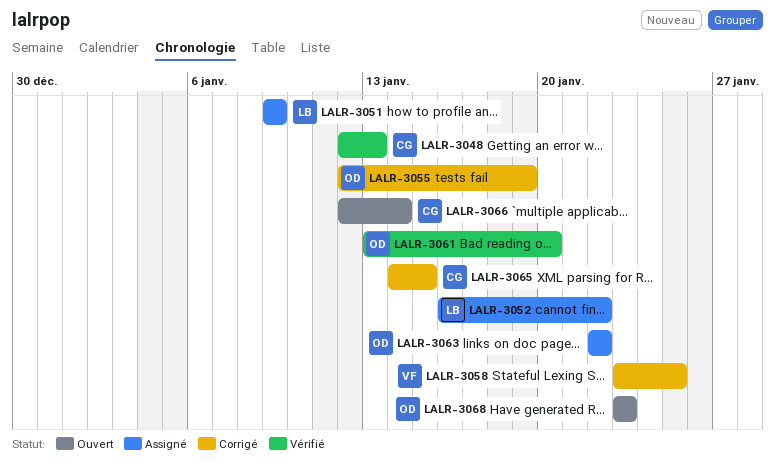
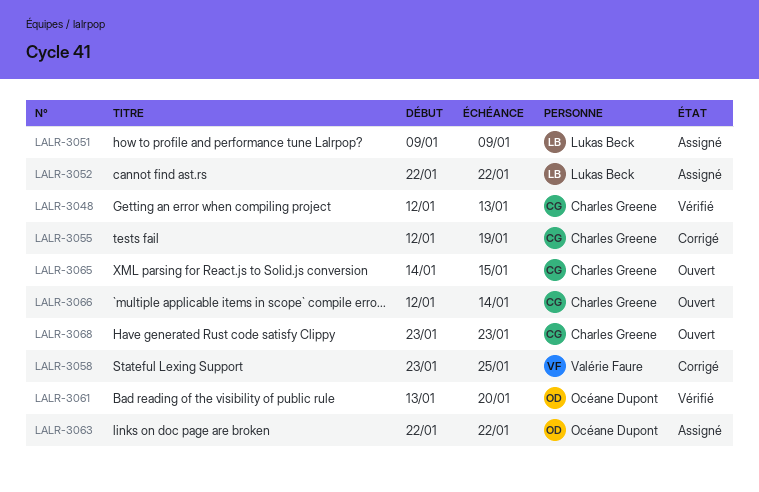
LALR-3052, start: Jan 16 -> Jan 22
LALR-3055, owner: Océane Dupont -> Charles Greene
LALR-3065, status: Corrigé -> Ouvert
LALR-3068, owner: Océane Dupont -> Charles Greene

